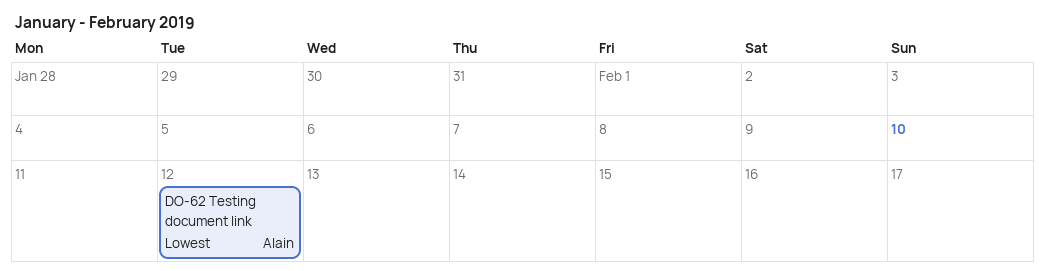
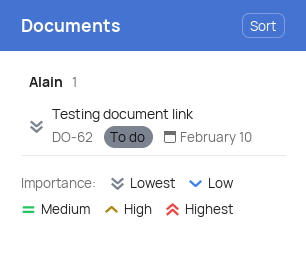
DO-62, due: Feb 12 -> Feb 10

